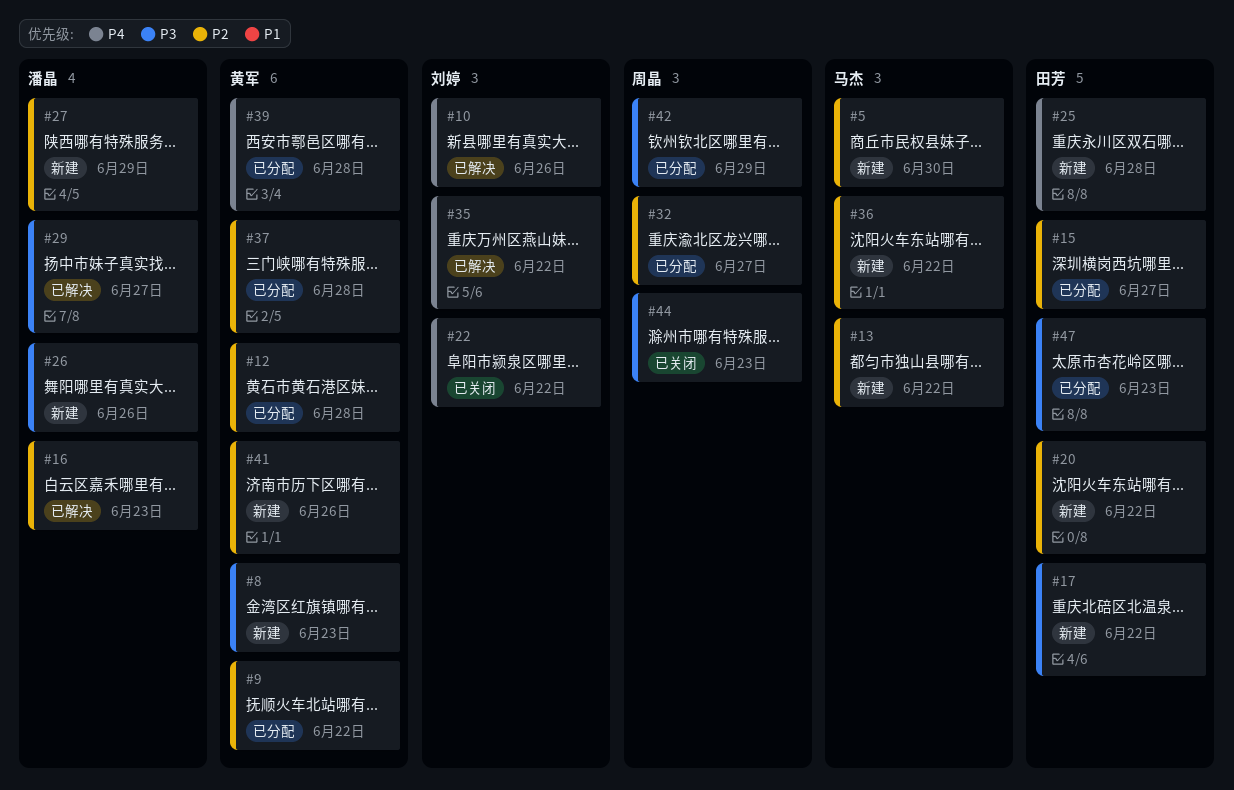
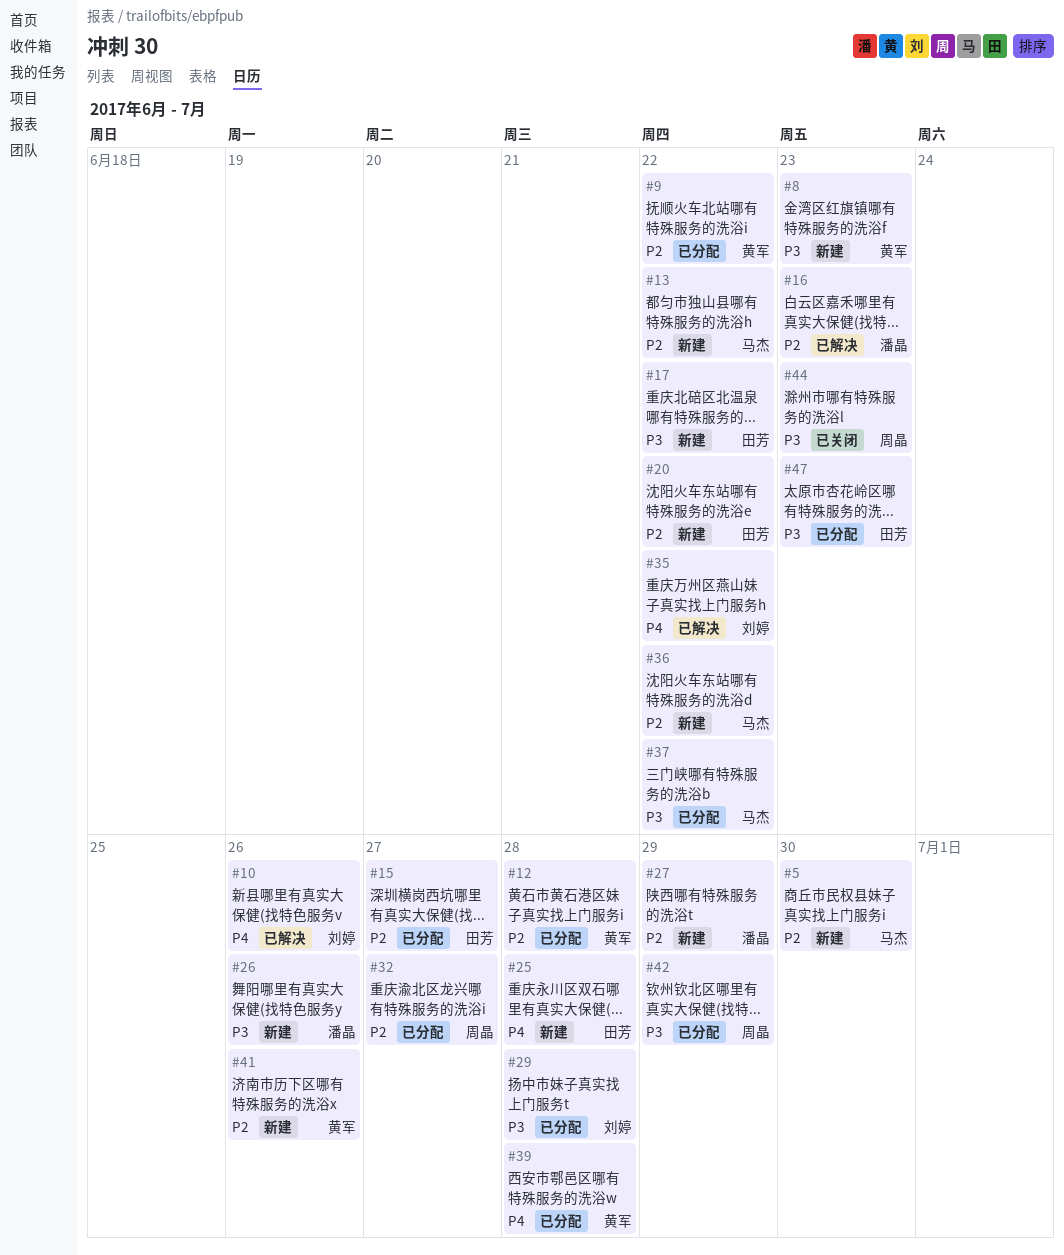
#22: present -> none
#29, status: 已解决 -> 已分配
#29, owner: 潘晶 -> 刘婷
#29, due: Jun 27 -> Jun 28
#37, owner: 黄军 -> 马杰
#37, priority: P2 -> P3
#37, due: Jun 28 -> Jun 22

